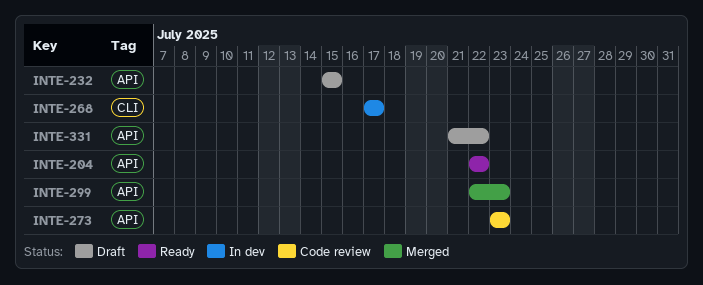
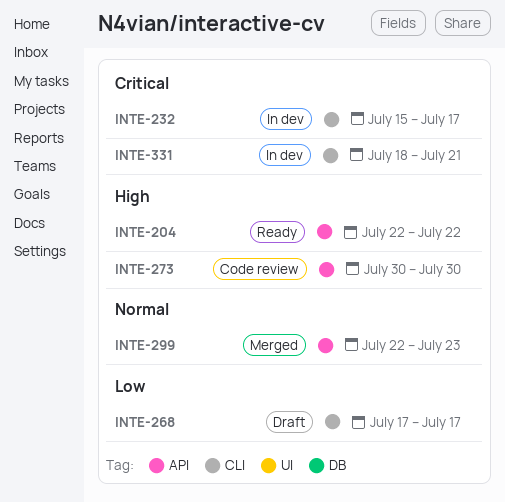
INTE-232, status: Draft -> In dev
INTE-232, label: API -> CLI
INTE-232, due: Jul 15 -> Jul 17
INTE-268, status: In dev -> Draft
INTE-273, start: Jul 23 -> Jul 30
INTE-273, due: Jul 23 -> Jul 30
INTE-331, status: Draft -> In dev
INTE-331, label: API -> CLI
INTE-331, start: Jul 21 -> Jul 18
INTE-331, due: Jul 22 -> Jul 21

